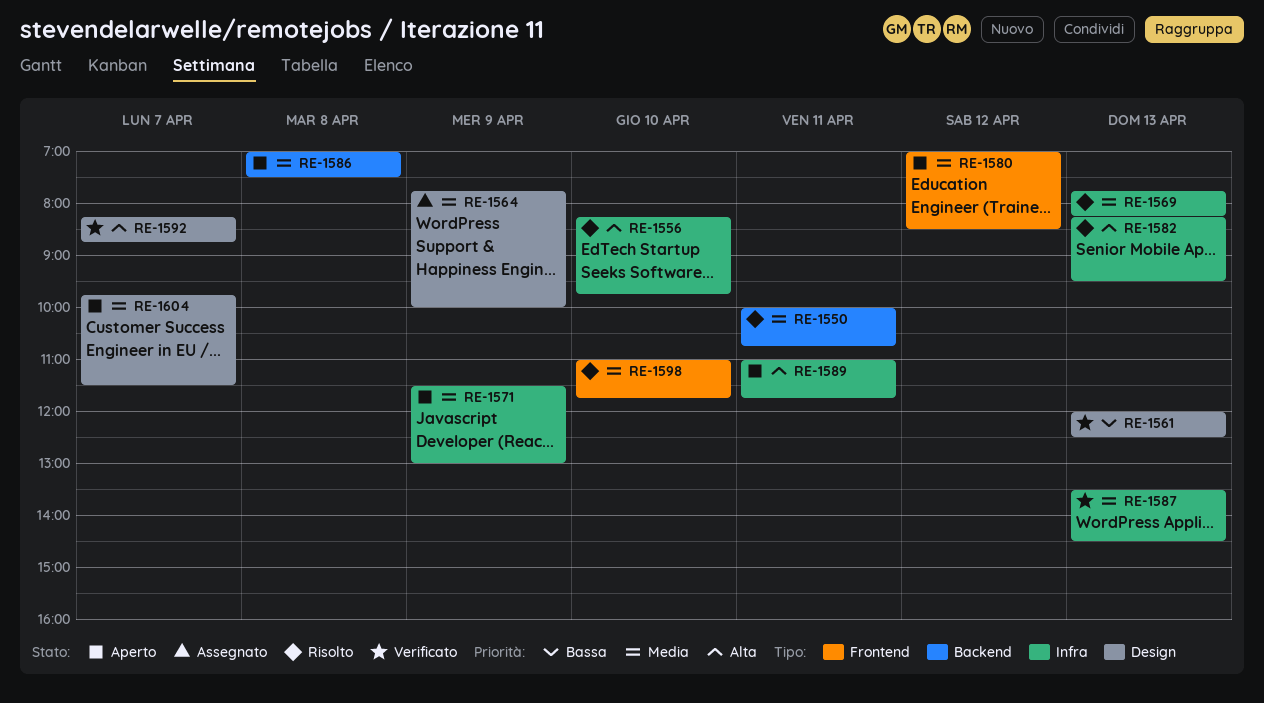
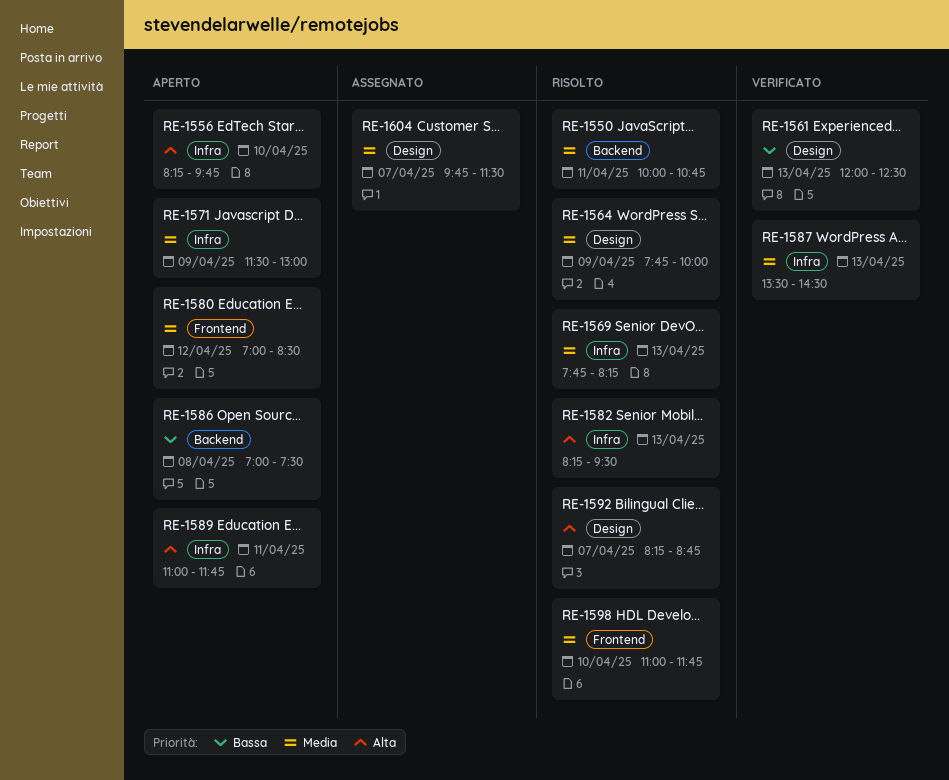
RE-1556, status: Risolto -> Aperto
RE-1564, status: Assegnato -> Risolto
RE-1586, priority: Media -> Bassa
RE-1592, status: Verificato -> Risolto
RE-1604, status: Aperto -> Assegnato

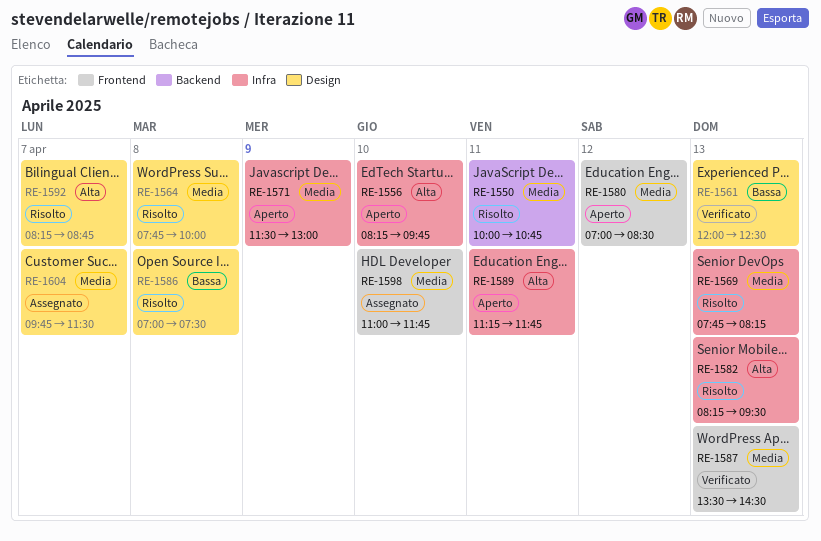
RE-1564, day: Apr 9 -> Apr 8
RE-1586, status: Aperto -> Risolto
RE-1586, label: Backend -> Design
RE-1587, label: Infra -> Frontend
RE-1589, begins: 11:00 -> 11:15
RE-1598, status: Risolto -> Assegnato

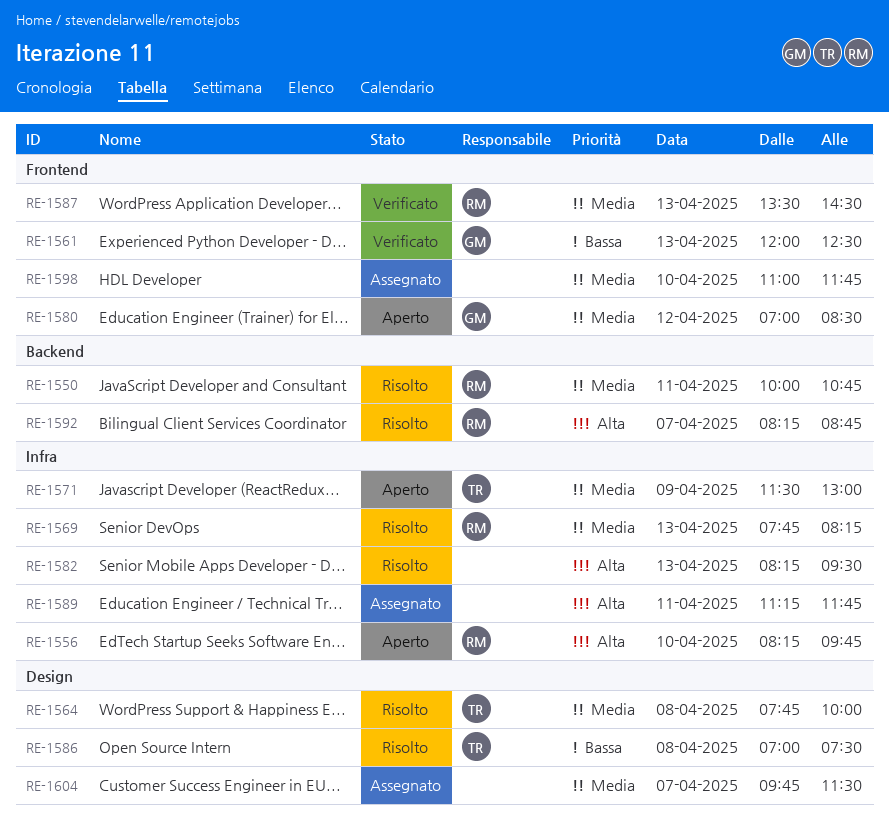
RE-1561, label: Design -> Frontend
RE-1589, status: Aperto -> Assegnato
RE-1592, label: Design -> Backend

